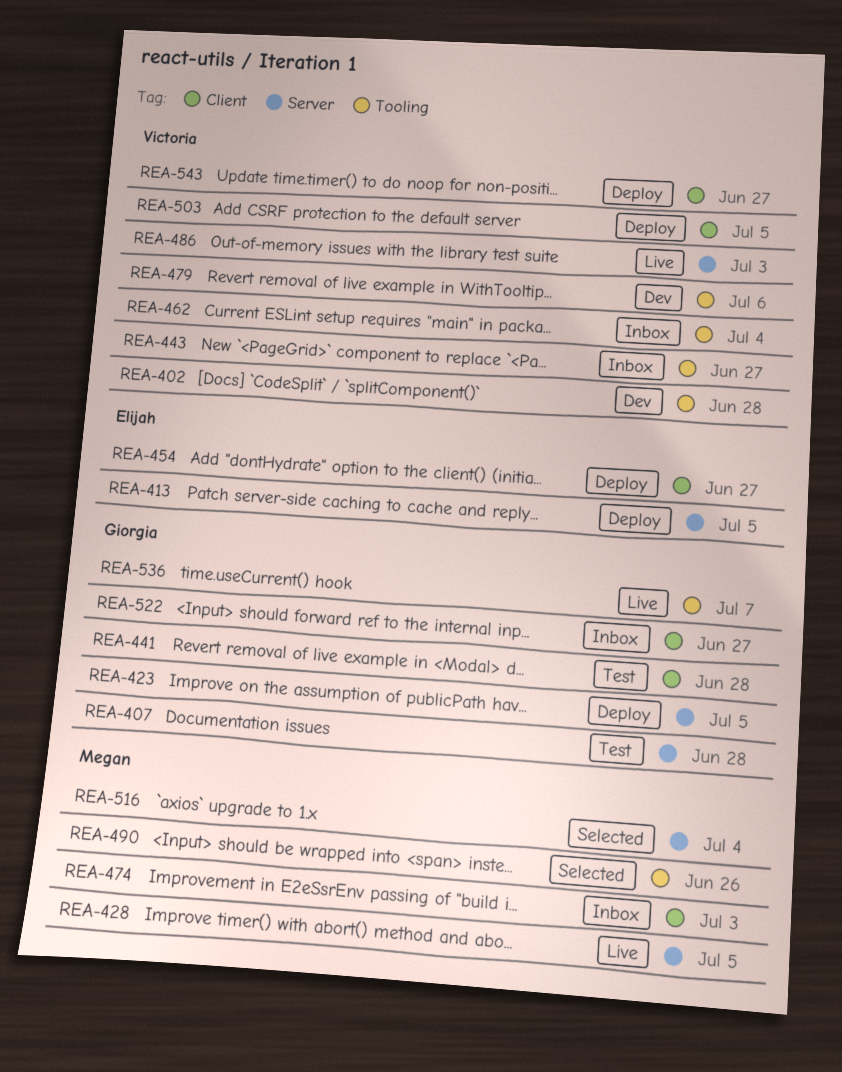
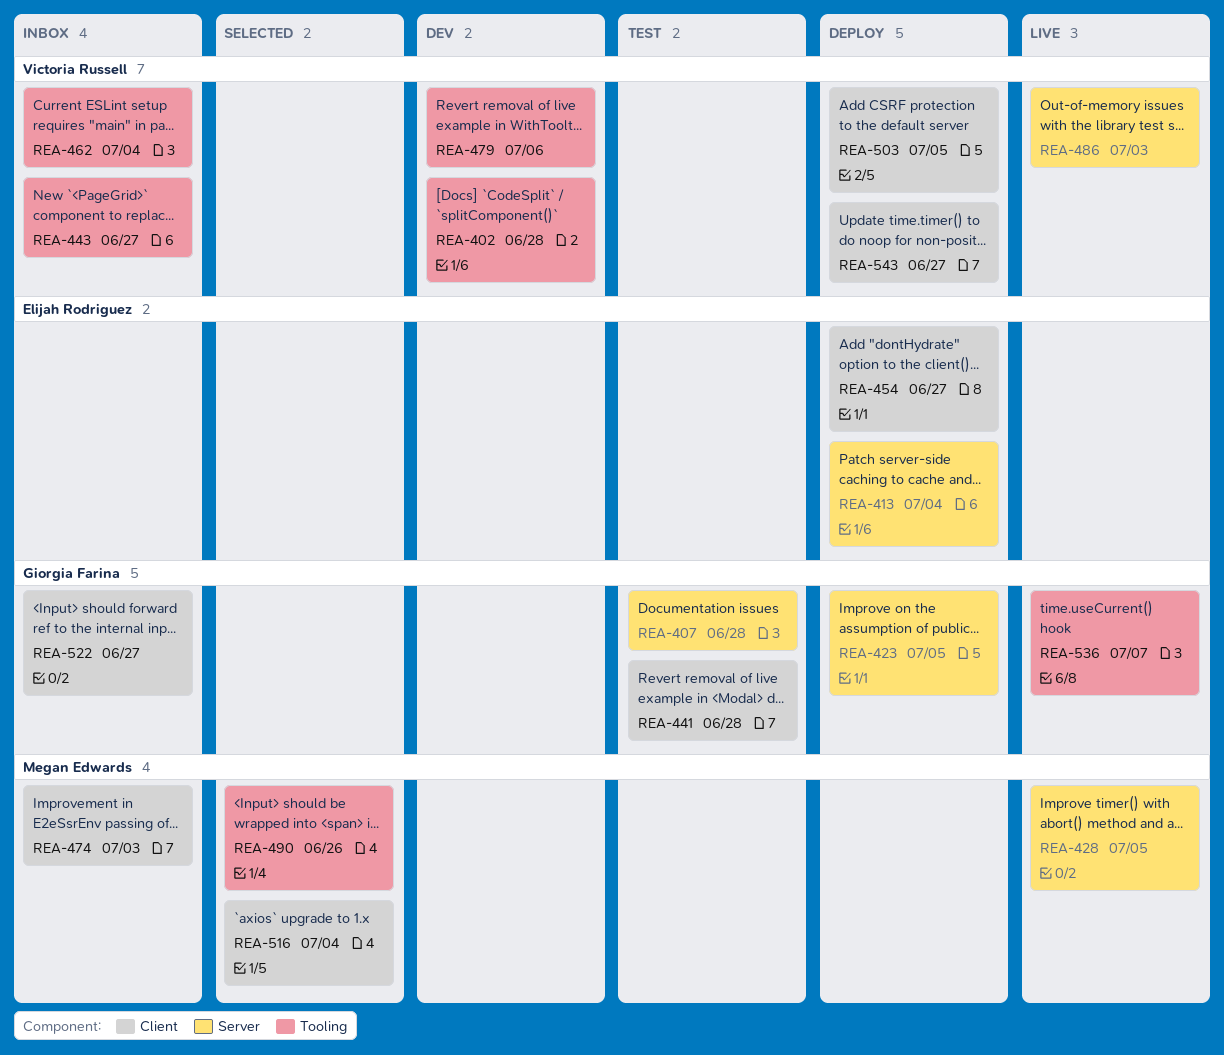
REA-413, due: Jul 5 -> Jul 4
REA-516, label: Server -> Client

